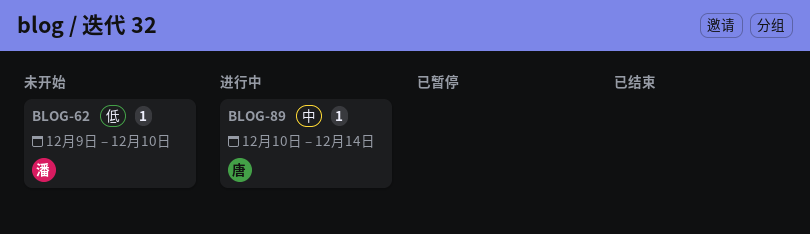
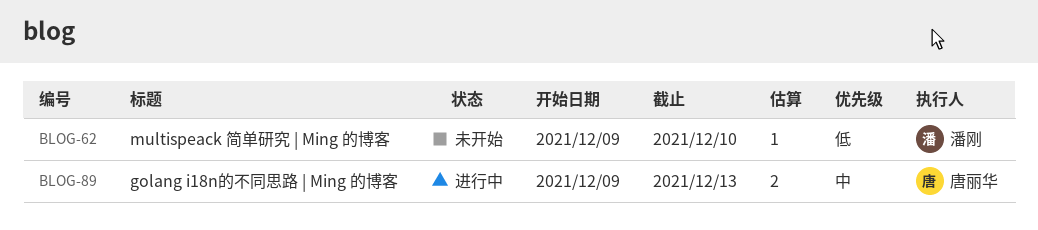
BLOG-89, estimate: 1 -> 2
BLOG-89, start: Dec 10 -> Dec 9
BLOG-89, due: Dec 14 -> Dec 13

